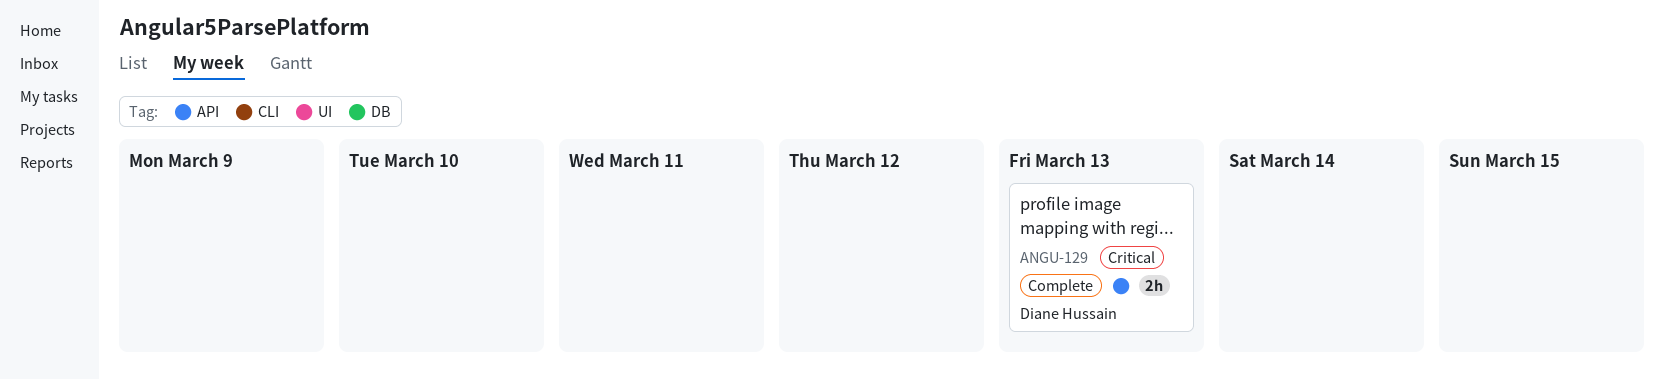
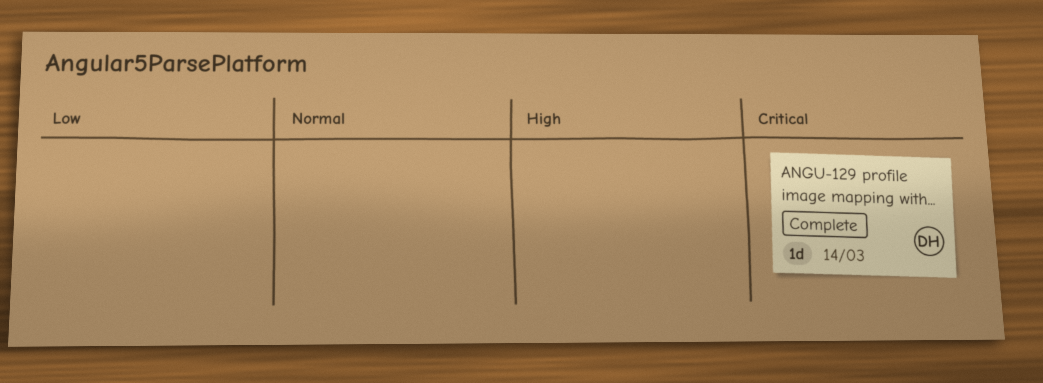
ANGU-129, estimate: 2h -> 1d
ANGU-129, due: Mar 13 -> Mar 14

